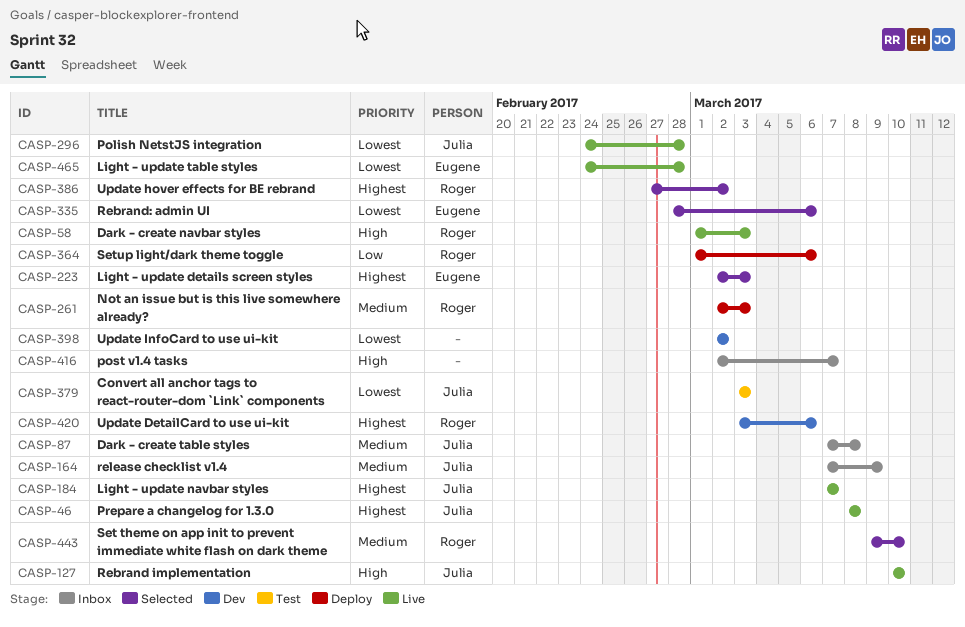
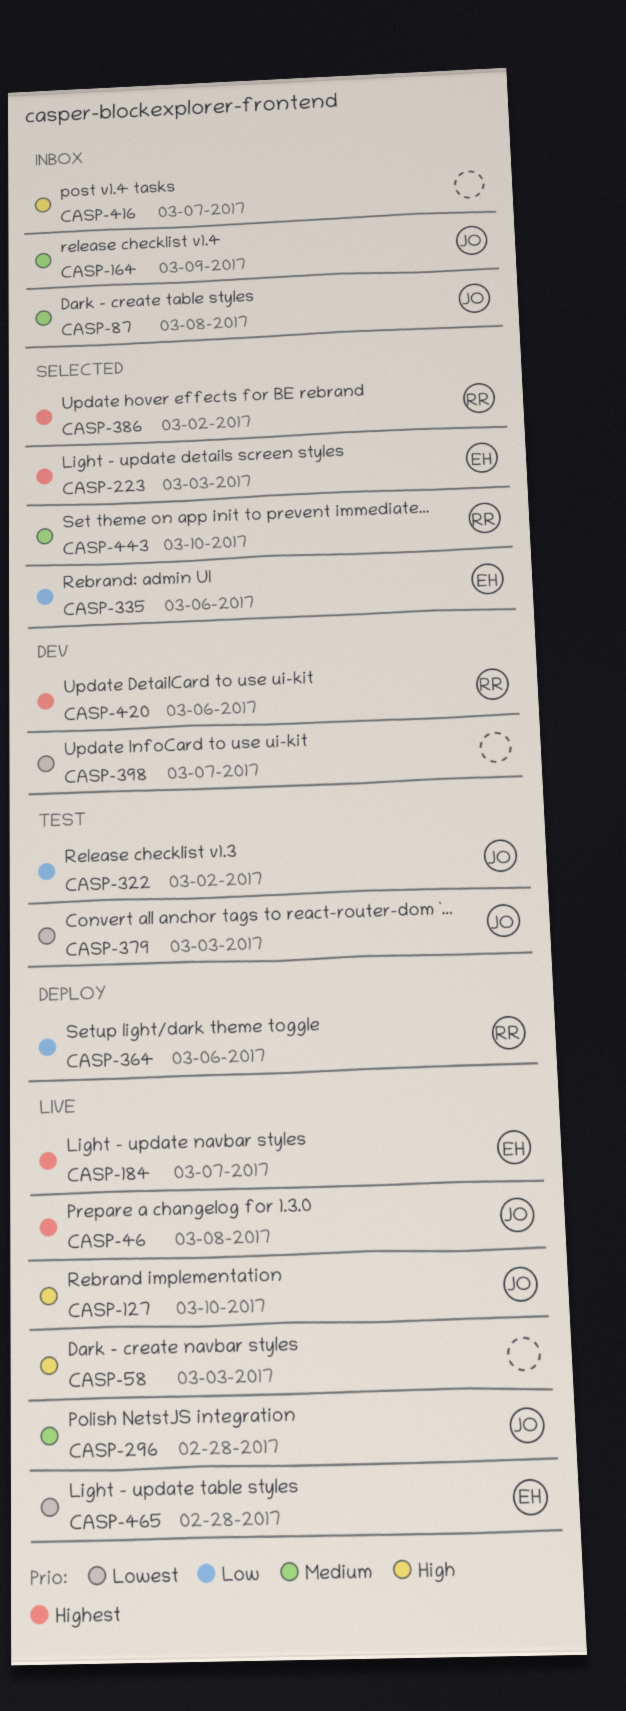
CASP-58, owner: Roger -> none
CASP-184, owner: Julia -> Eugene
CASP-261: present -> none
CASP-296, priority: Lowest -> Medium
CASP-322: none -> present
CASP-335, priority: Lowest -> Low
CASP-398, due: Mar 2 -> Mar 7

